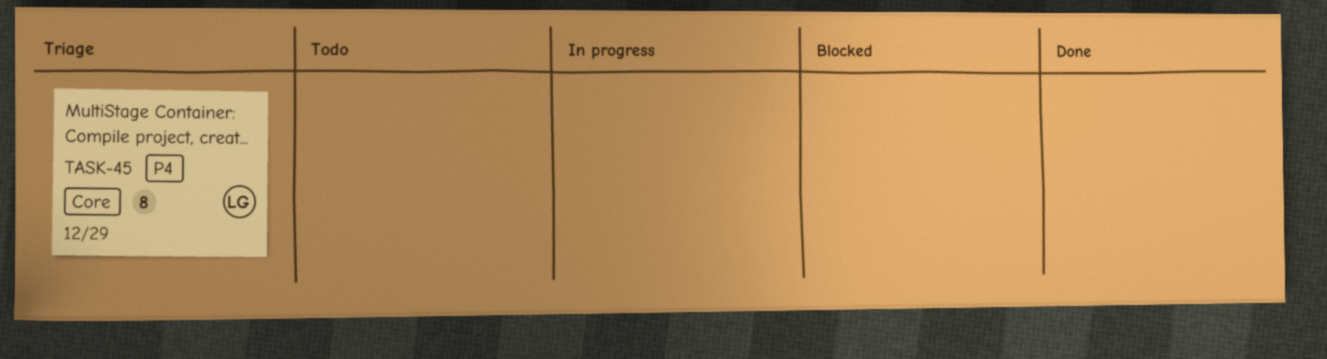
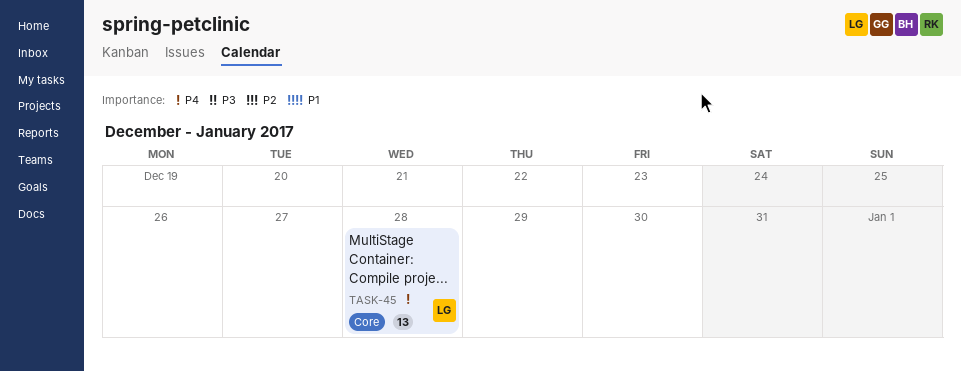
TASK-45, estimate: 8 -> 13
TASK-45, due: Dec 29 -> Dec 28

